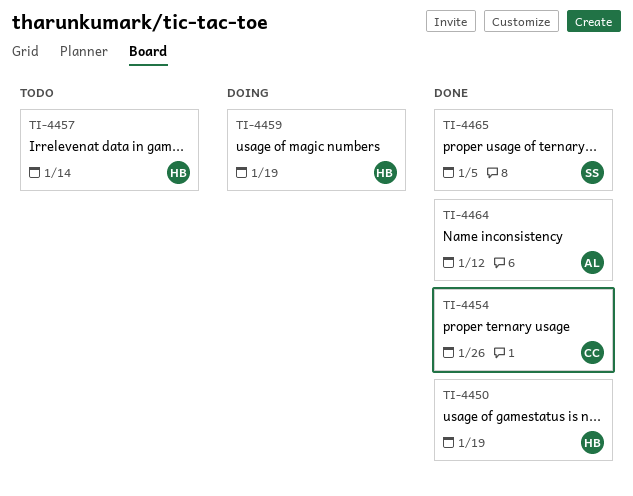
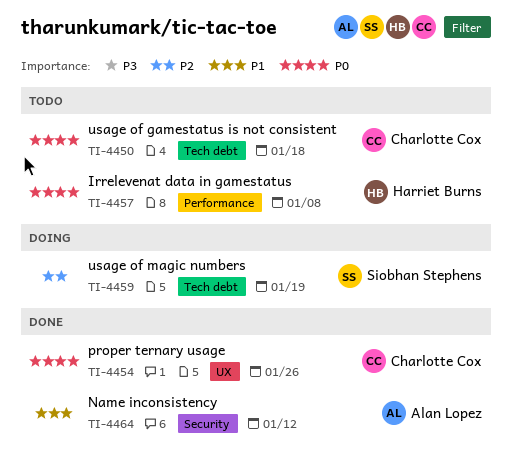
TI-4450, status: Done -> Todo
TI-4450, owner: Harriet Burns -> Charlotte Cox
TI-4450, due: Jan 19 -> Jan 18
TI-4457, due: Jan 14 -> Jan 8
TI-4459, owner: Harriet Burns -> Siobhan Stephens
TI-4465: present -> none

